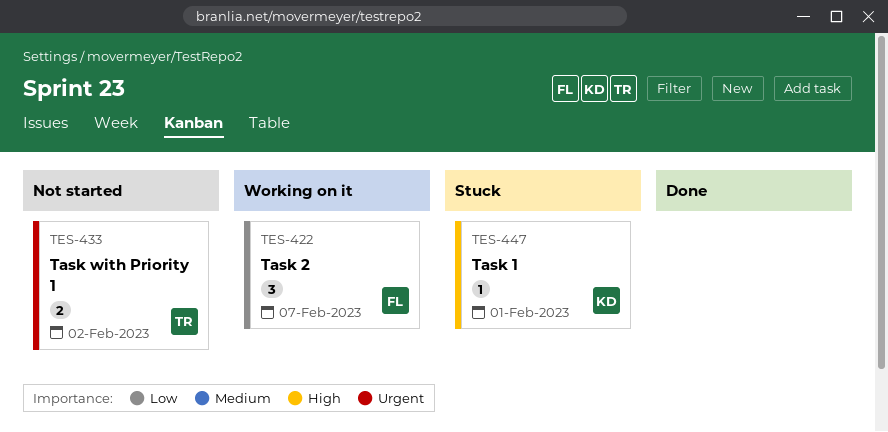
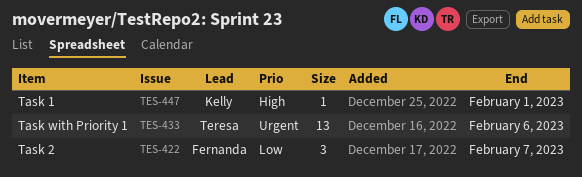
TES-433, estimate: 2 -> 13
TES-433, due: Feb 2 -> Feb 6

